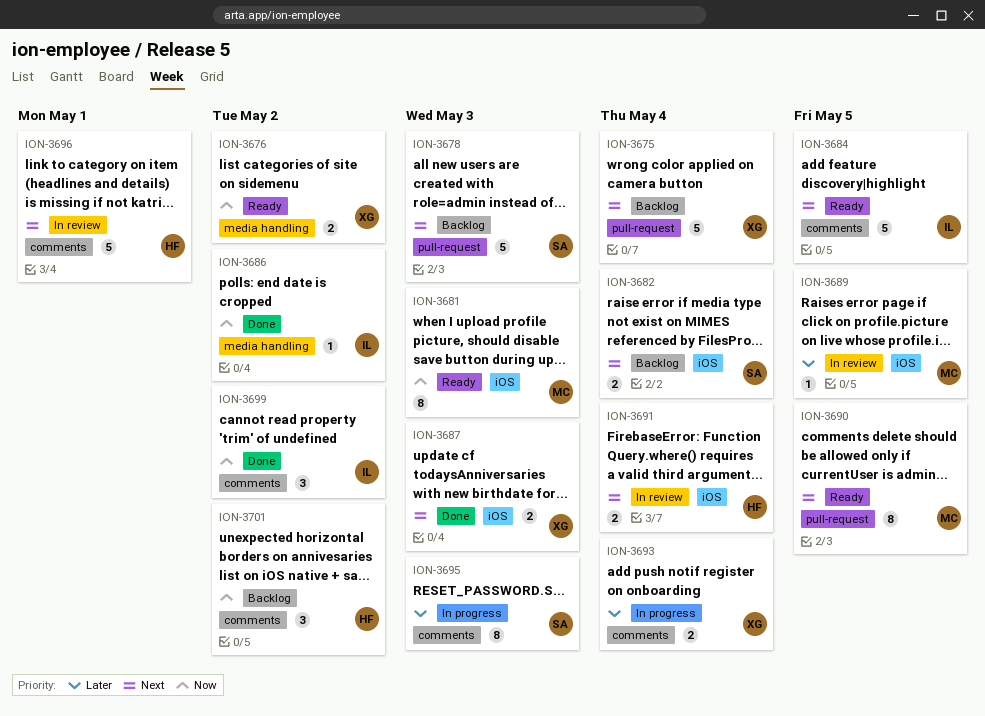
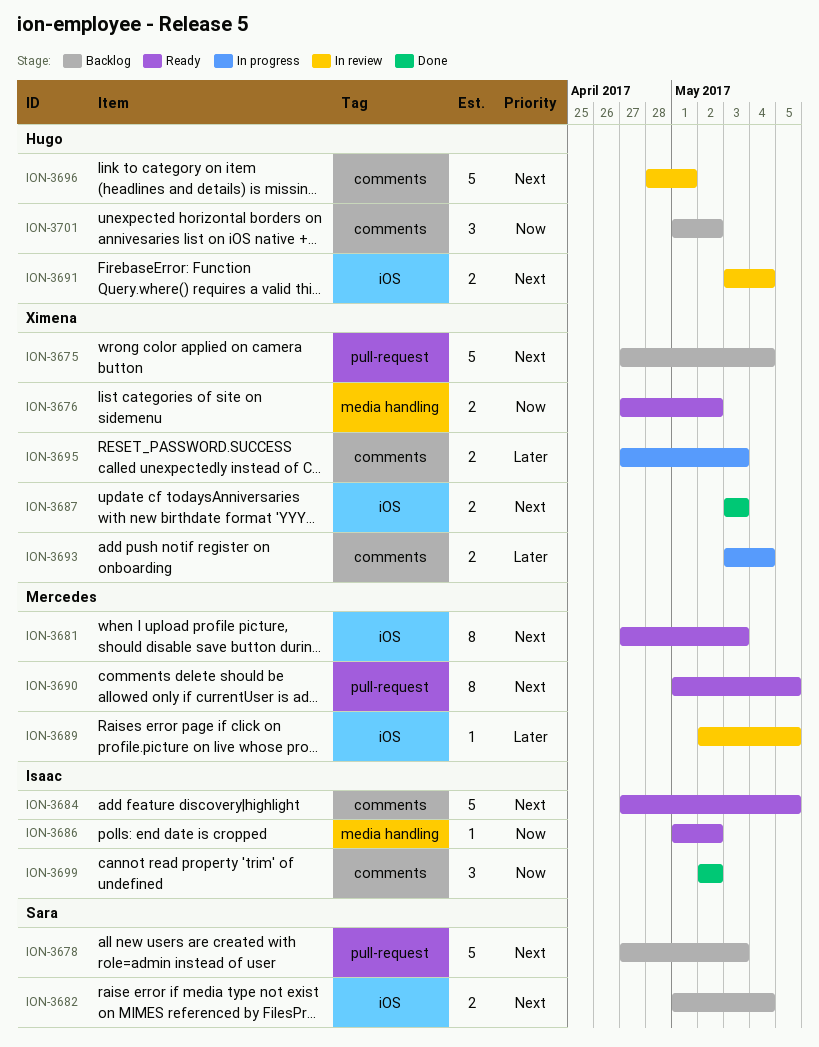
ION-3681, priority: Now -> Next
ION-3686, status: Done -> Ready
ION-3695, owner: Sara -> Ximena
ION-3695, estimate: 8 -> 2

